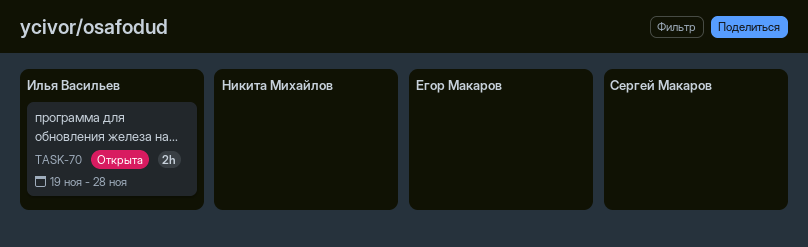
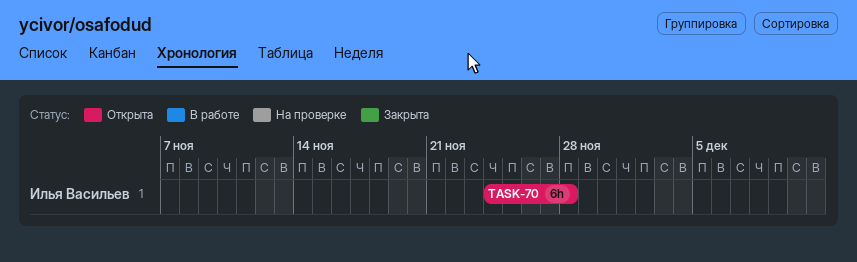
TASK-70, estimate: 2h -> 6h
TASK-70, start: Nov 19 -> Nov 24

